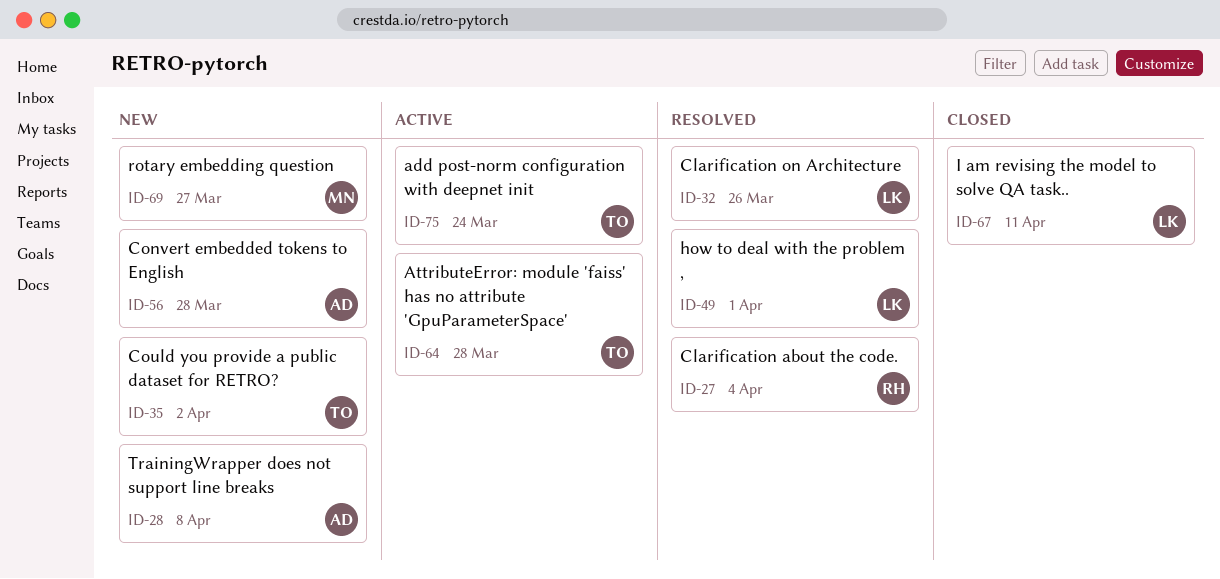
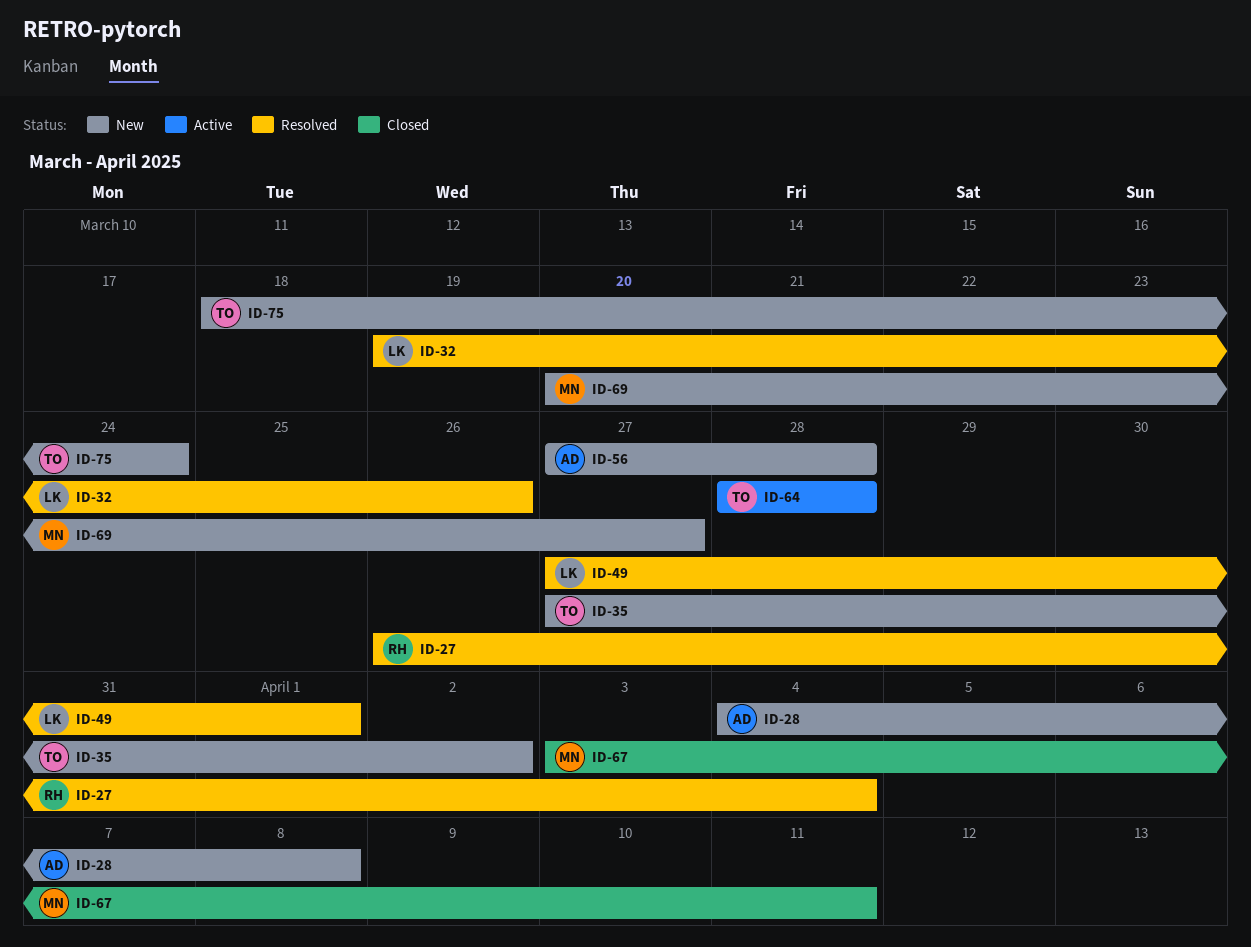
ID-67, owner: LK -> MN
ID-75, status: Active -> New

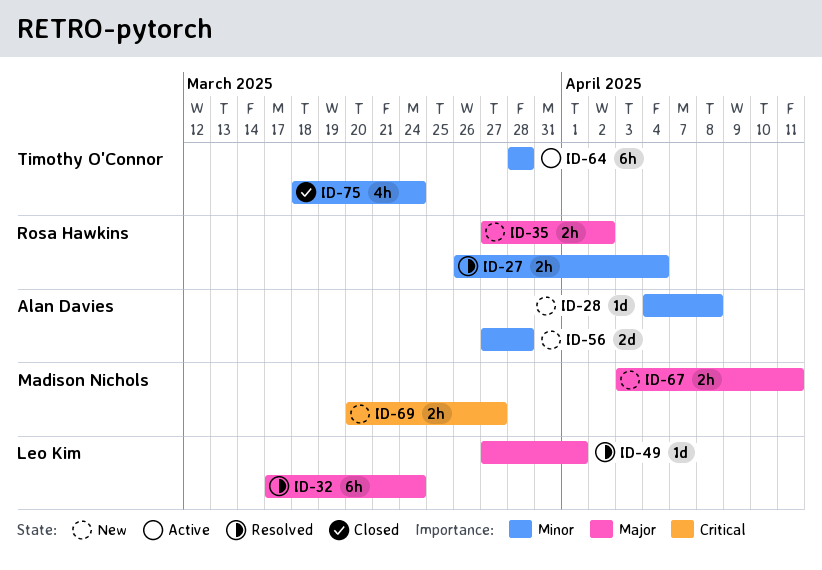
ID-32, start: Mar 19 -> Mar 17
ID-32, due: Mar 26 -> Mar 24
ID-35, owner: Timothy O'Connor -> Rosa Hawkins
ID-67, status: Closed -> New
ID-75, status: New -> Closed

